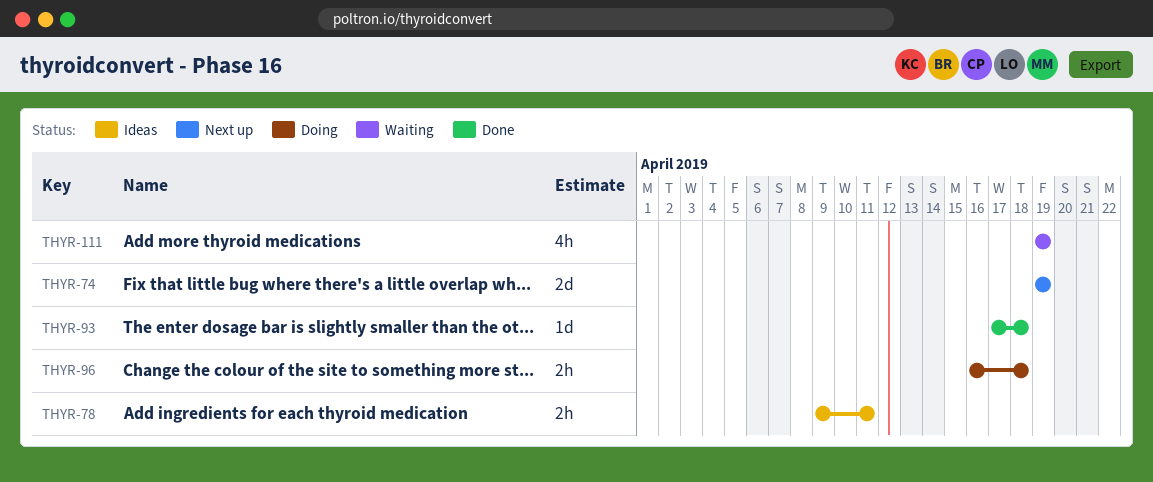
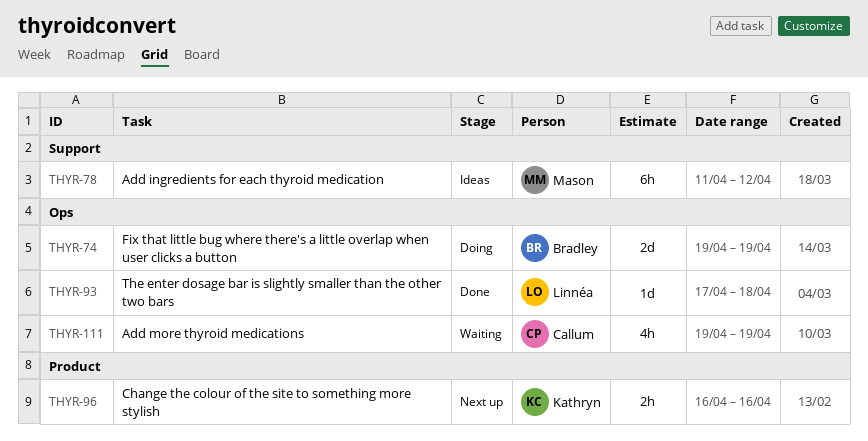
THYR-74, status: Next up -> Doing
THYR-78, estimate: 2h -> 6h
THYR-78, start: Apr 9 -> Apr 11
THYR-78, due: Apr 11 -> Apr 12
THYR-96, status: Doing -> Next up
THYR-96, due: Apr 18 -> Apr 16

